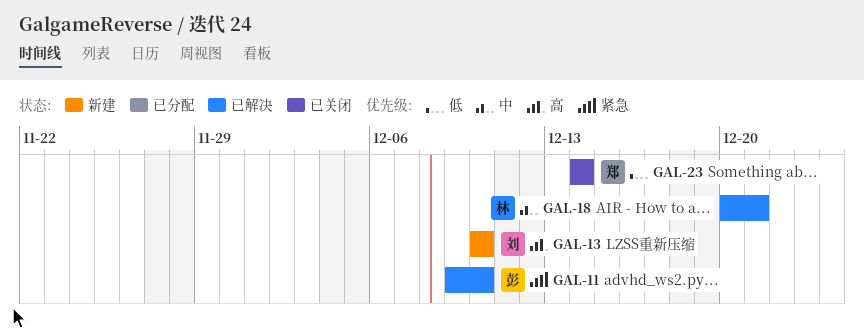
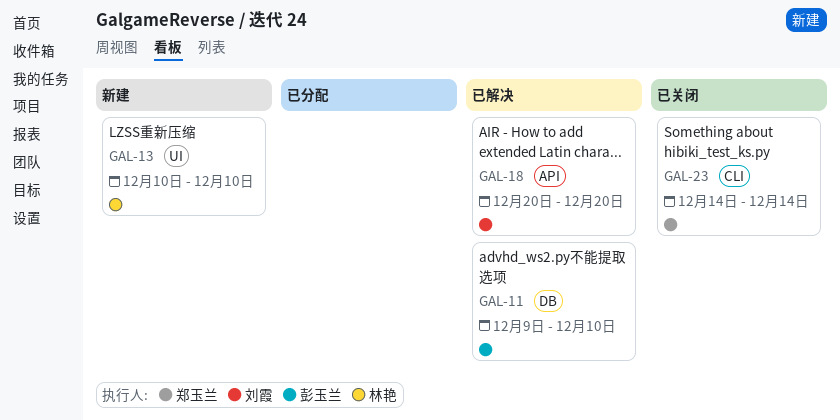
GAL-13, owner: 刘霞 -> 林艳
GAL-18, owner: 林艳 -> 刘霞
GAL-18, due: Dec 21 -> Dec 20

